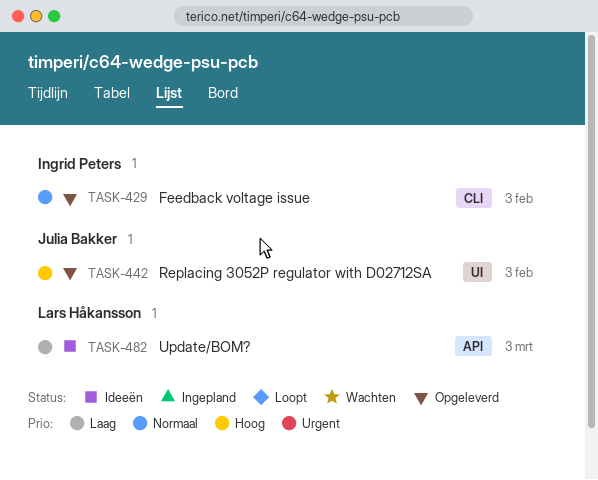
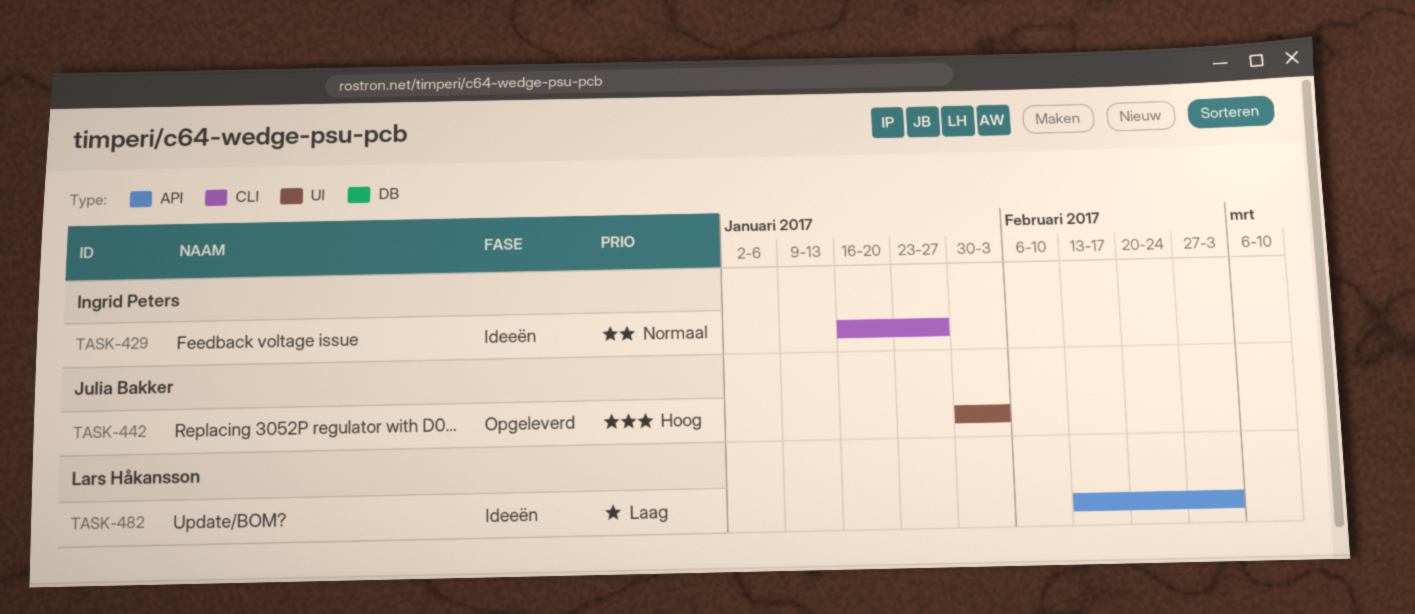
TASK-429, status: Opgeleverd -> Ideeën
TASK-429, due: Feb 3 -> Jan 27

